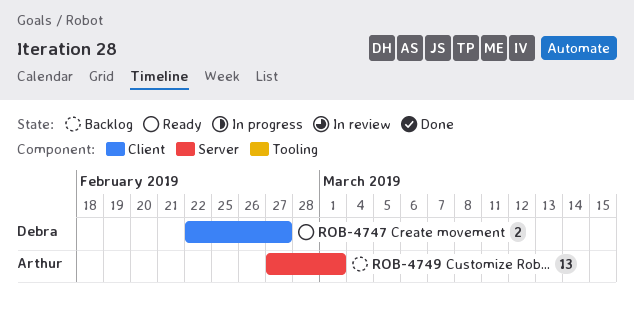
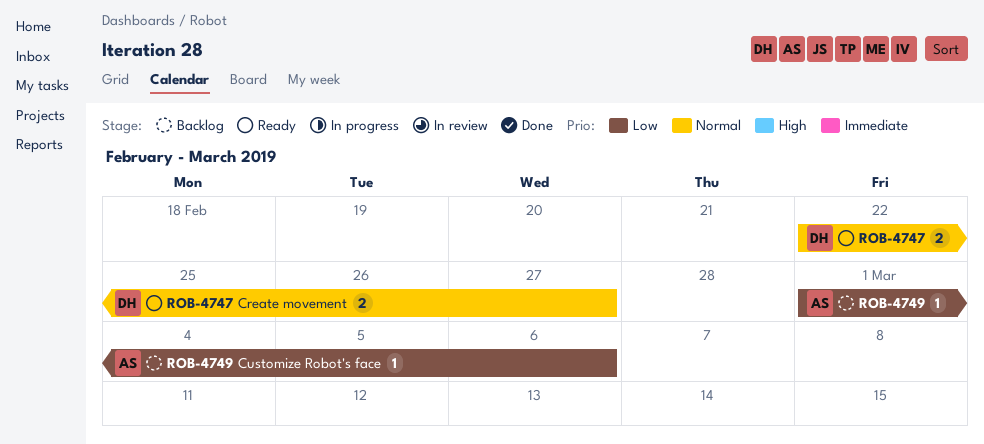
ROB-4749, estimate: 13 -> 1
ROB-4749, start: Feb 27 -> Mar 1
ROB-4749, due: Mar 1 -> Mar 6

